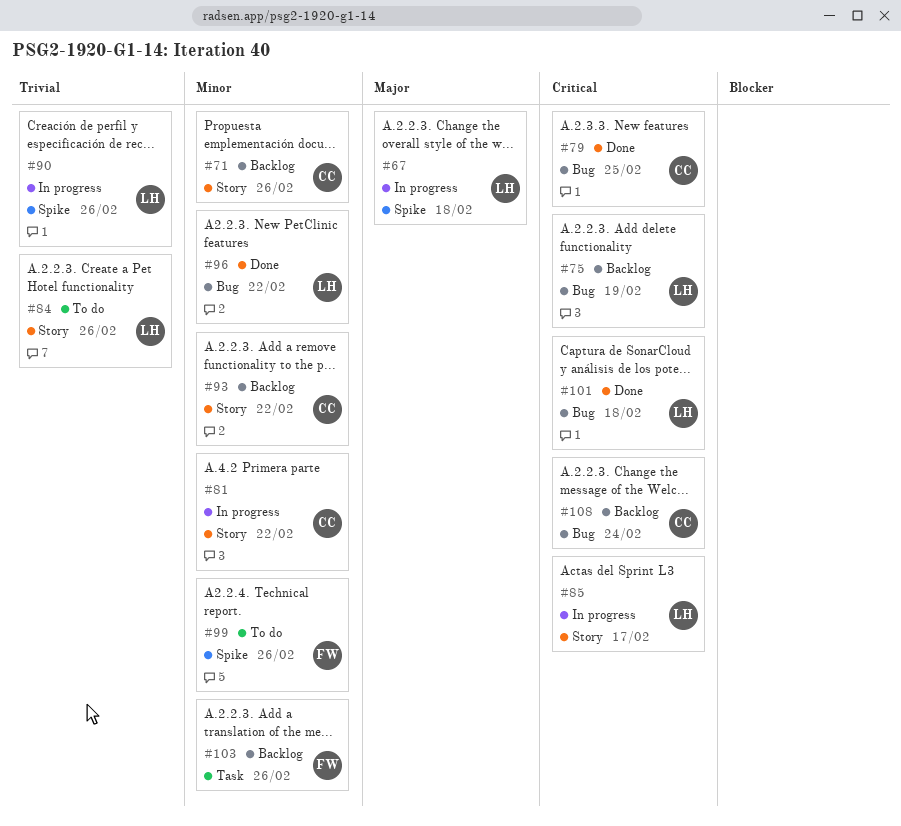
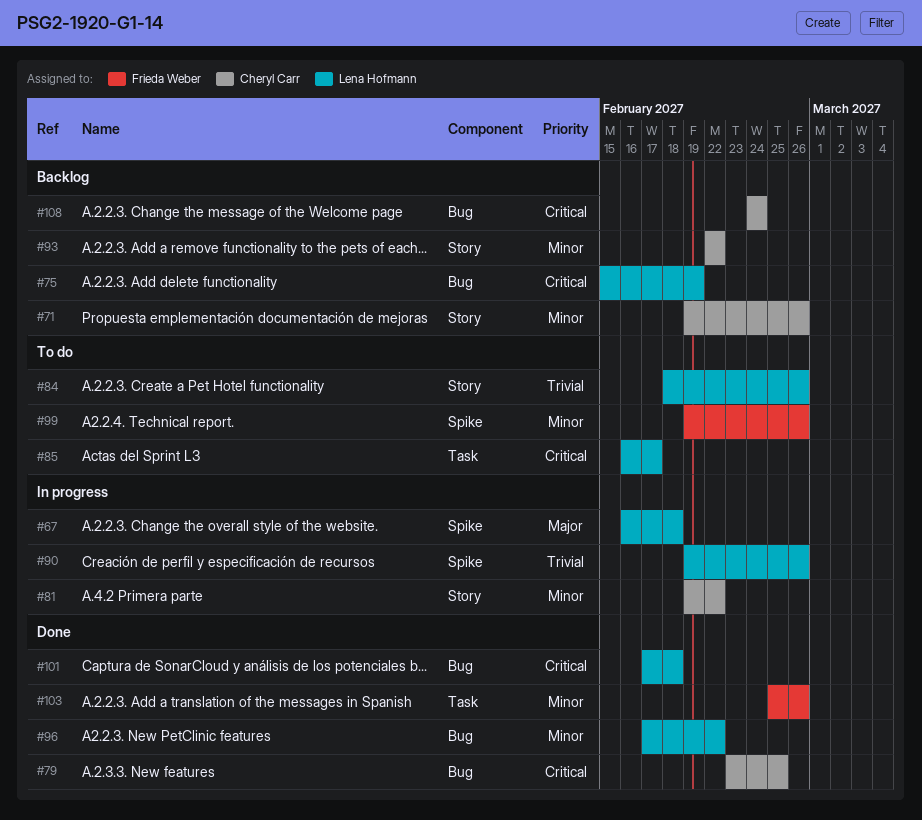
#85, status: In progress -> To do
#85, label: Story -> Task
#103, status: Backlog -> Done

